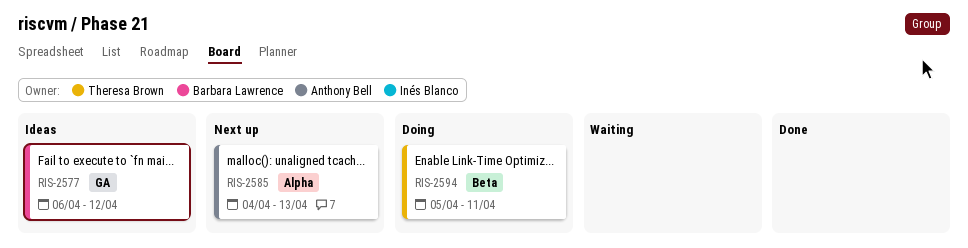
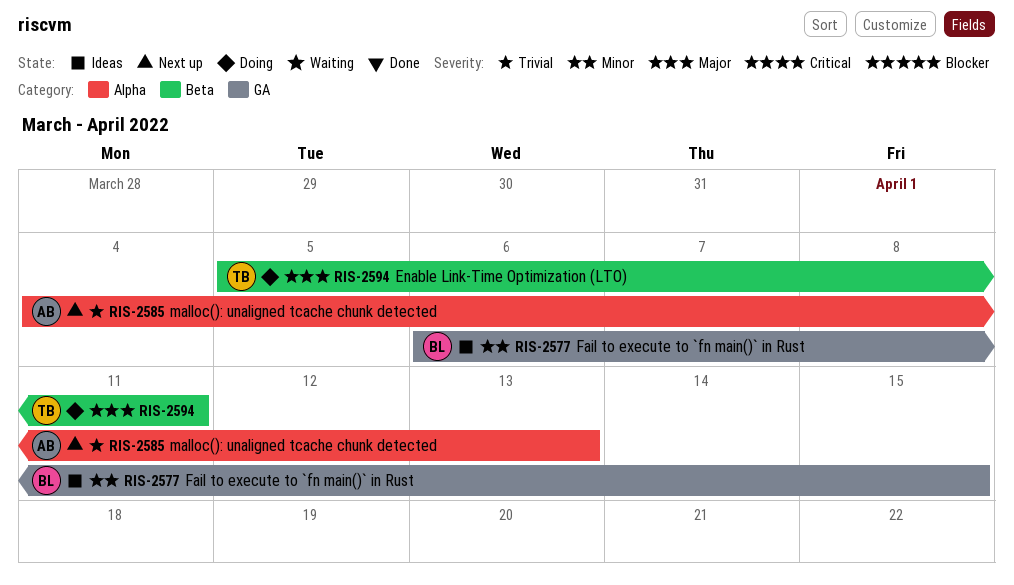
RIS-2577, due: Apr 12 -> Apr 15

